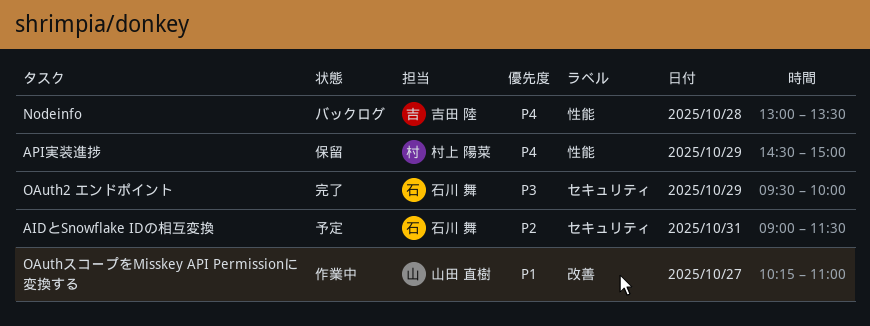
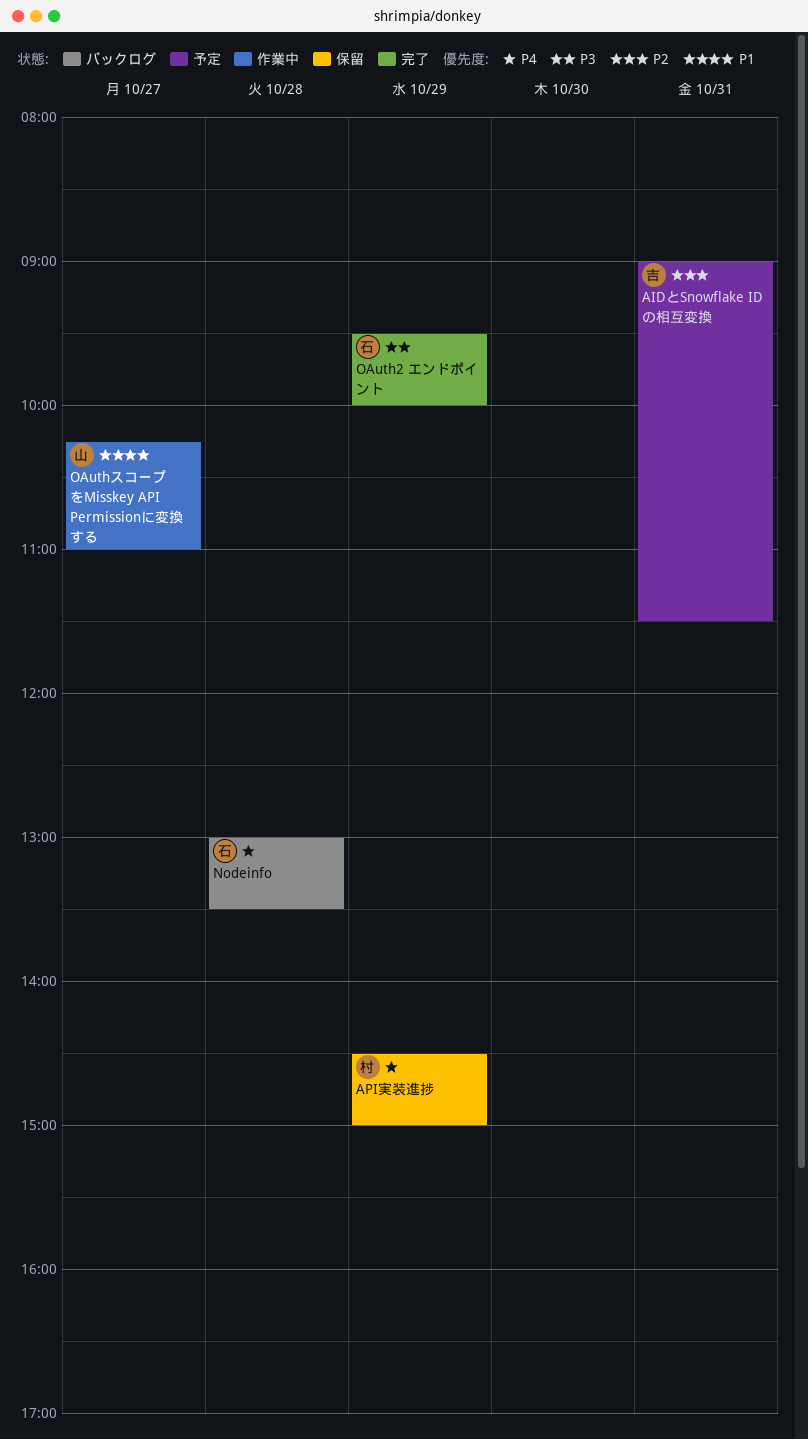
AIDとSnowflake IDの相互変換, owner: 石川 舞 -> 吉田 陸
Nodeinfo, owner: 吉田 陸 -> 石川 舞

